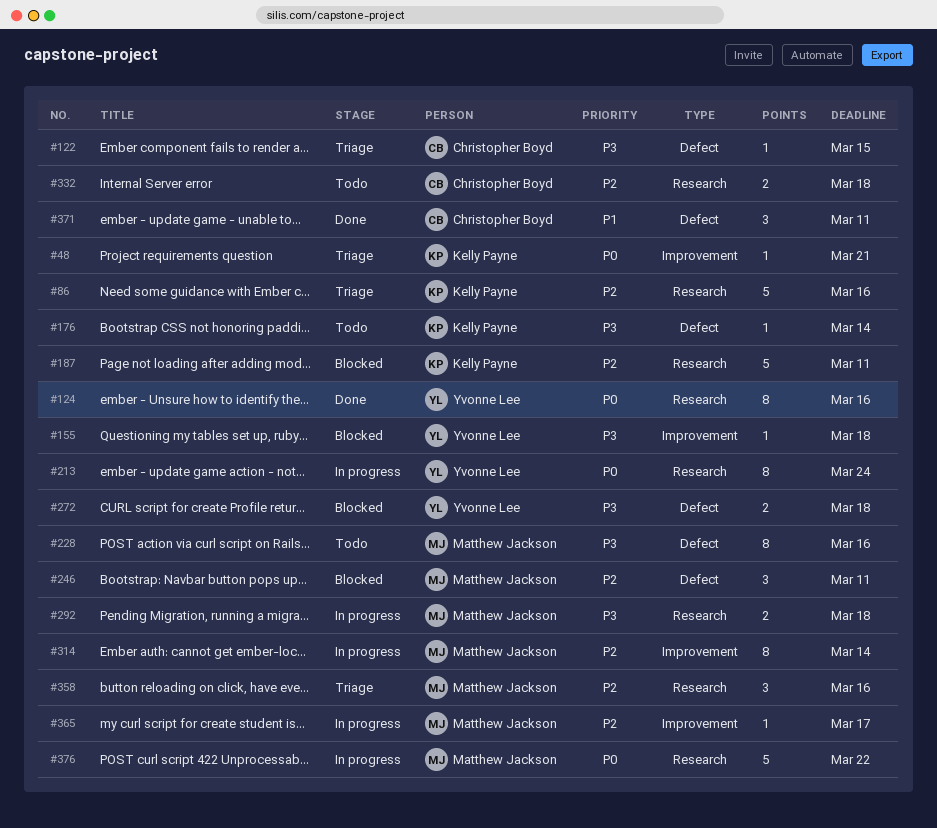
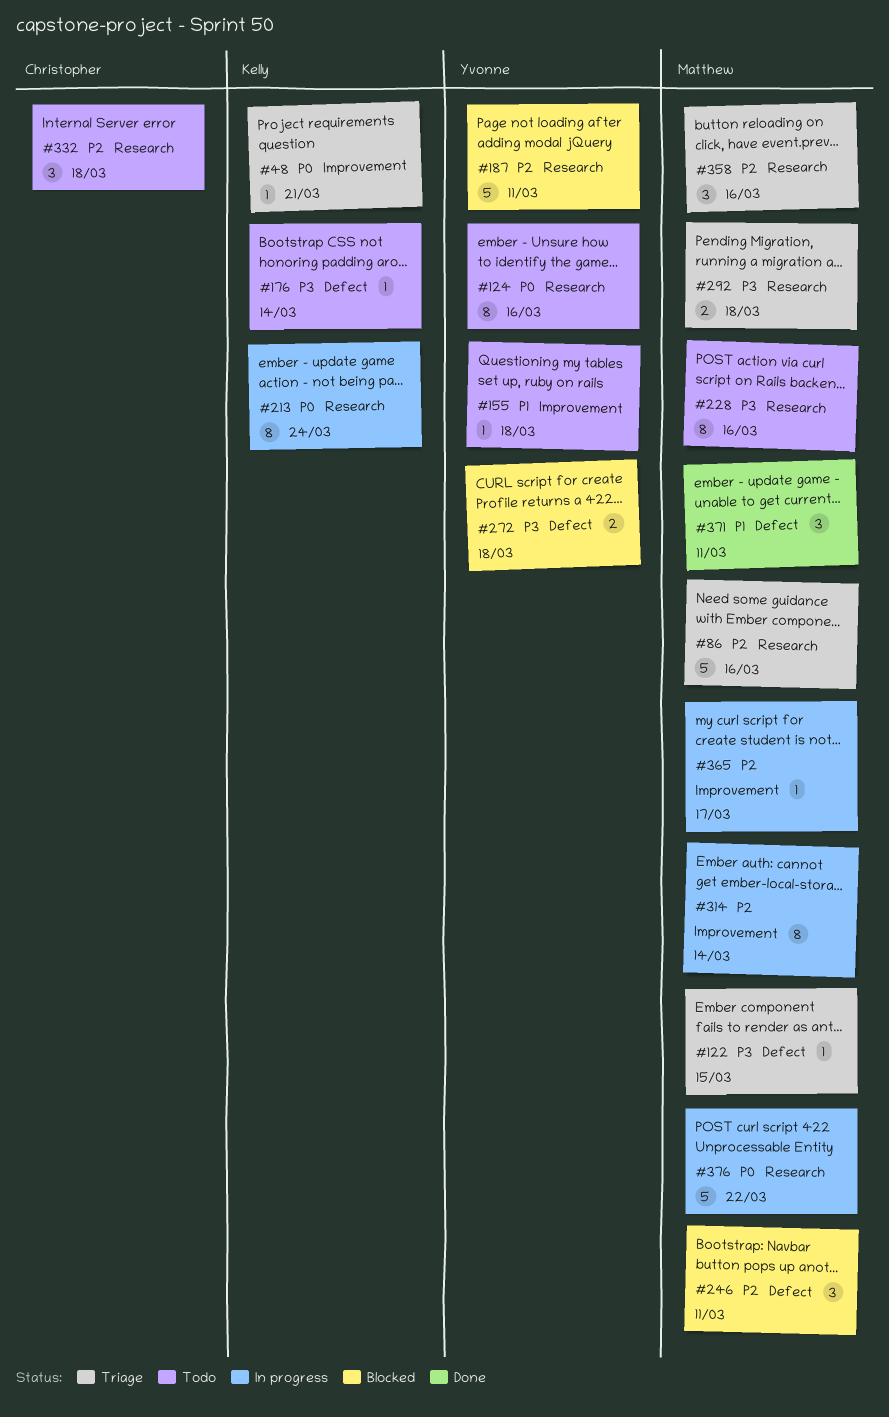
#86, owner: Kelly Payne -> Matthew Jackson
#122, owner: Christopher Boyd -> Matthew Jackson
#124, status: Done -> Todo
#155, status: Blocked -> Todo
#155, priority: P3 -> P1
#187, owner: Kelly Payne -> Yvonne Lee
#213, owner: Yvonne Lee -> Kelly Payne
#228, label: Defect -> Research
#292, status: In progress -> Triage
#332, estimate: 2 -> 3
#371, owner: Christopher Boyd -> Matthew Jackson

